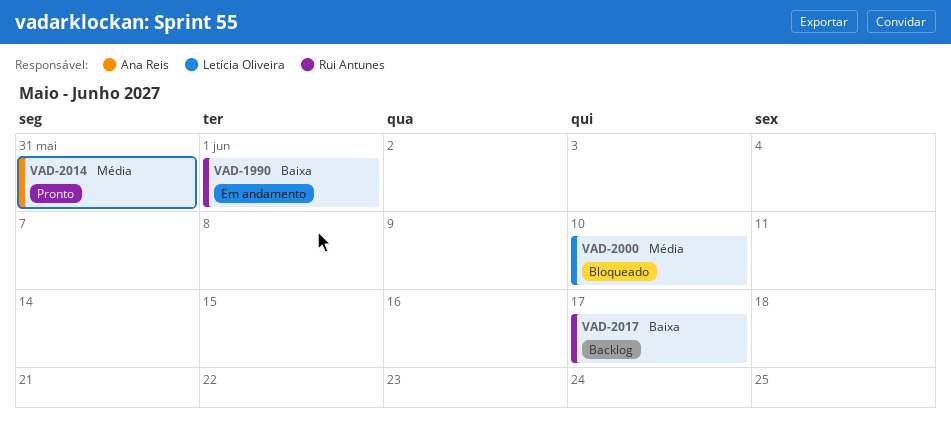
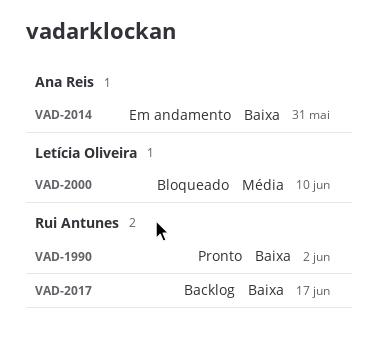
VAD-1990, status: Em andamento -> Pronto
VAD-1990, due: Jun 1 -> Jun 2
VAD-2014, status: Pronto -> Em andamento
VAD-2014, priority: Média -> Baixa

